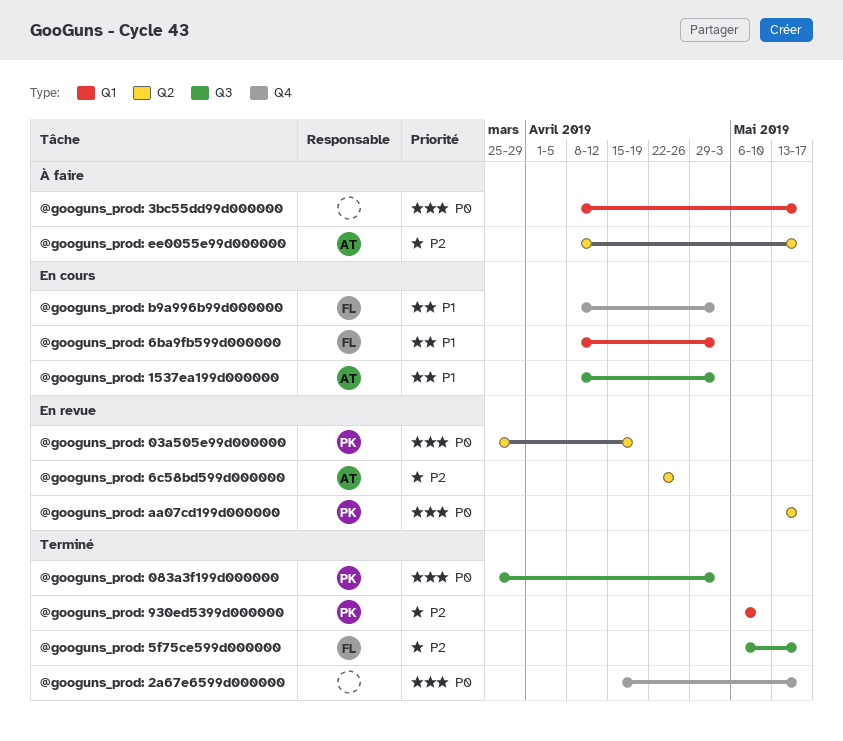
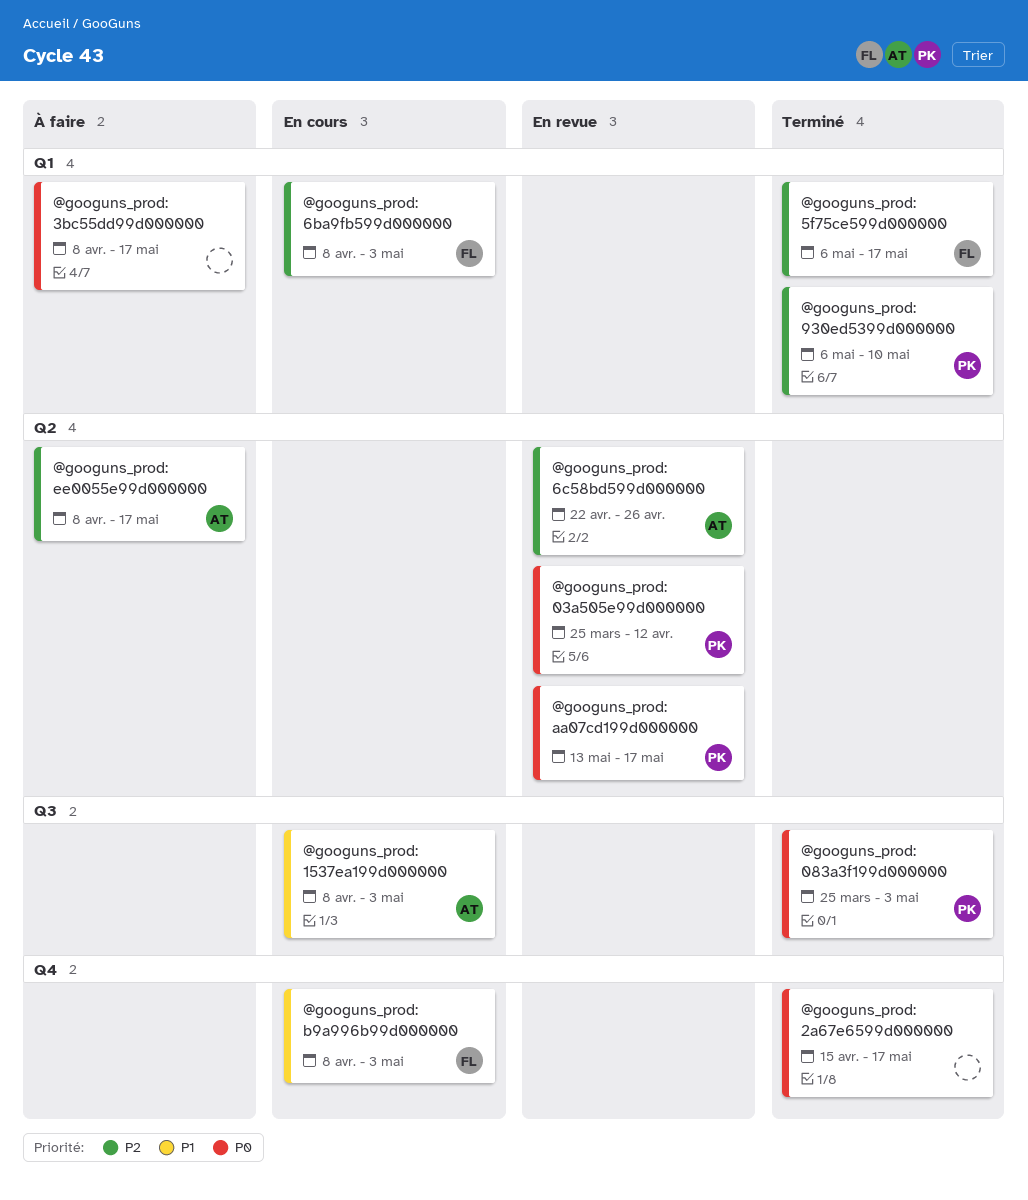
@googuns_prod: 03a505e99d000000, due: Apr 19 -> Apr 12
@googuns_prod: 5f75ce599d000000, label: Q3 -> Q1
@googuns_prod: 6ba9fb599d000000, priority: P1 -> P2

